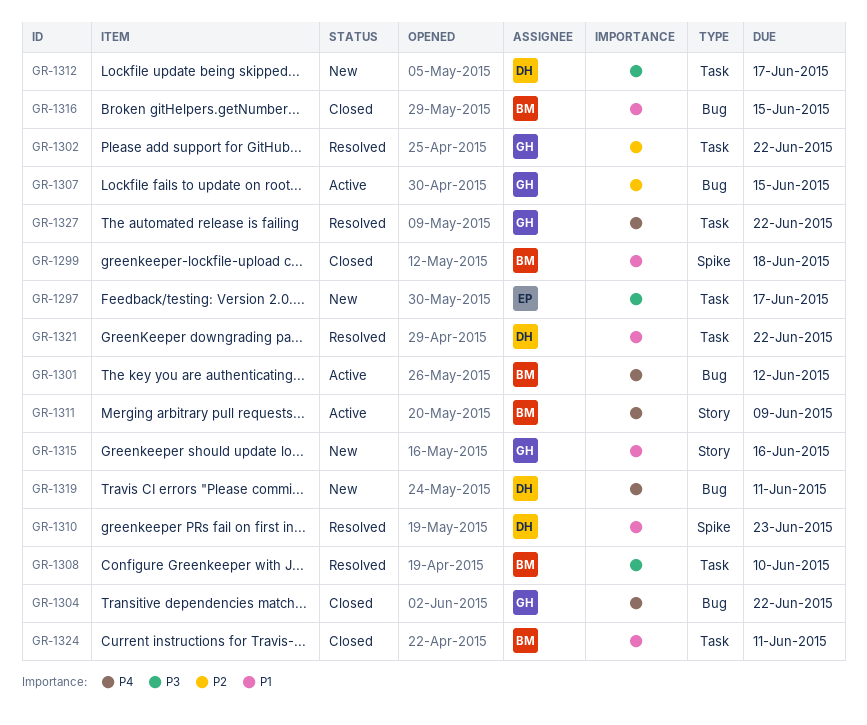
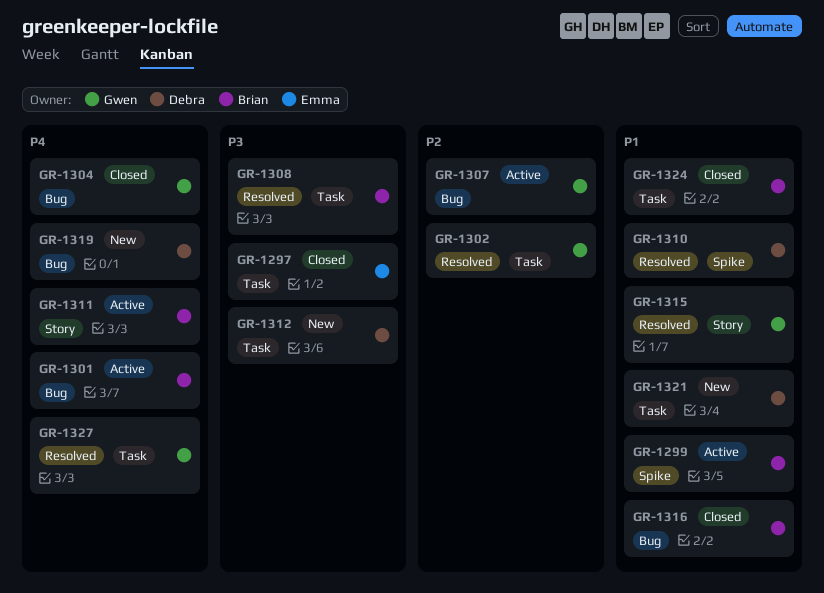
GR-1297, status: New -> Closed
GR-1299, status: Closed -> Active
GR-1315, status: New -> Resolved
GR-1321, status: Resolved -> New

